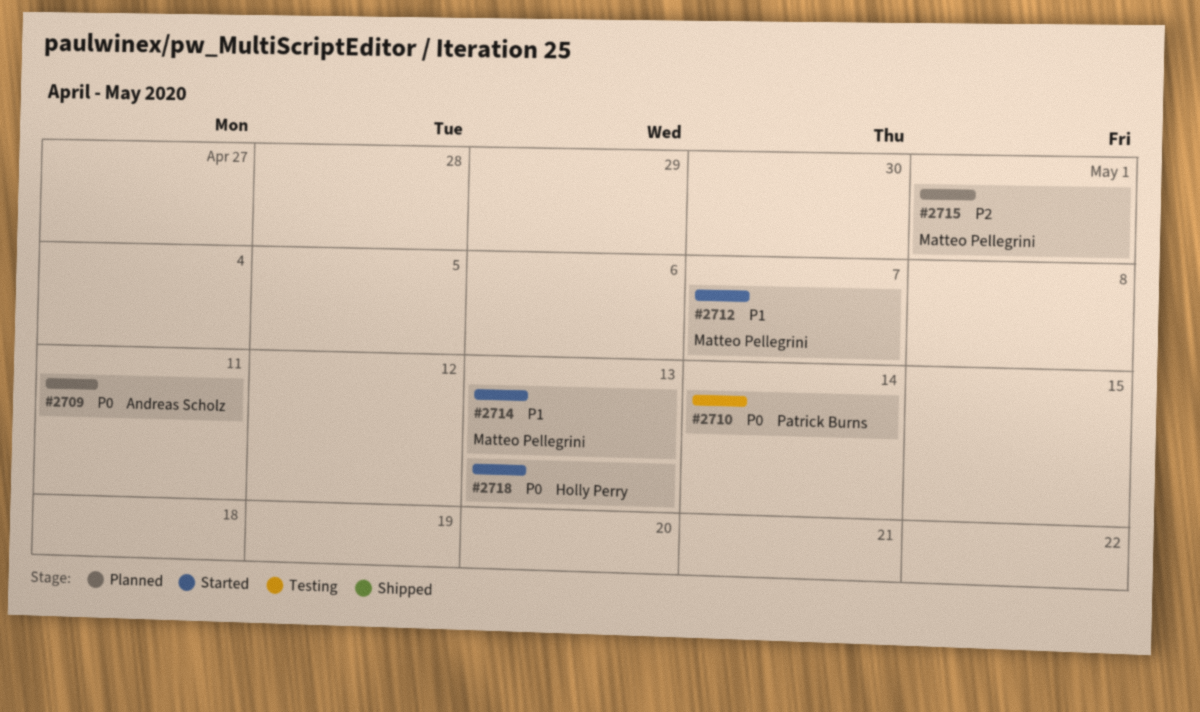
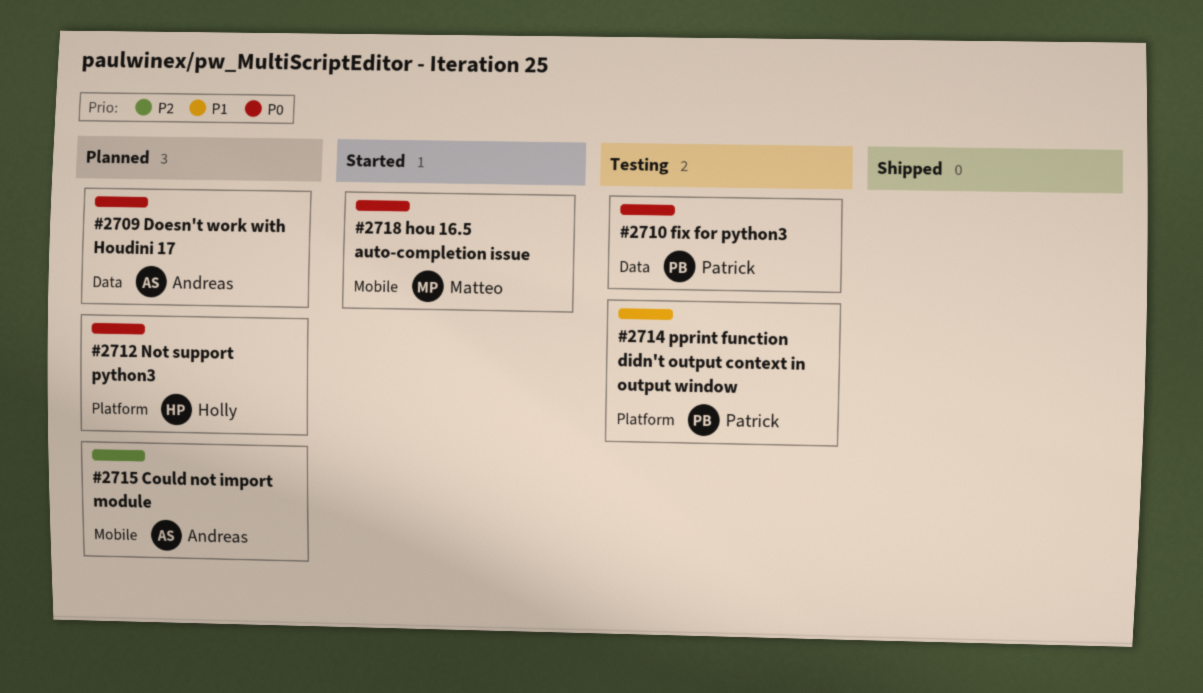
#2712, status: Started -> Planned
#2712, owner: Matteo Pellegrini -> Holly Perry
#2712, priority: P1 -> P0
#2714, status: Started -> Testing
#2714, owner: Matteo Pellegrini -> Patrick Burns
#2715, owner: Matteo Pellegrini -> Andreas Scholz
#2718, owner: Holly Perry -> Matteo Pellegrini

